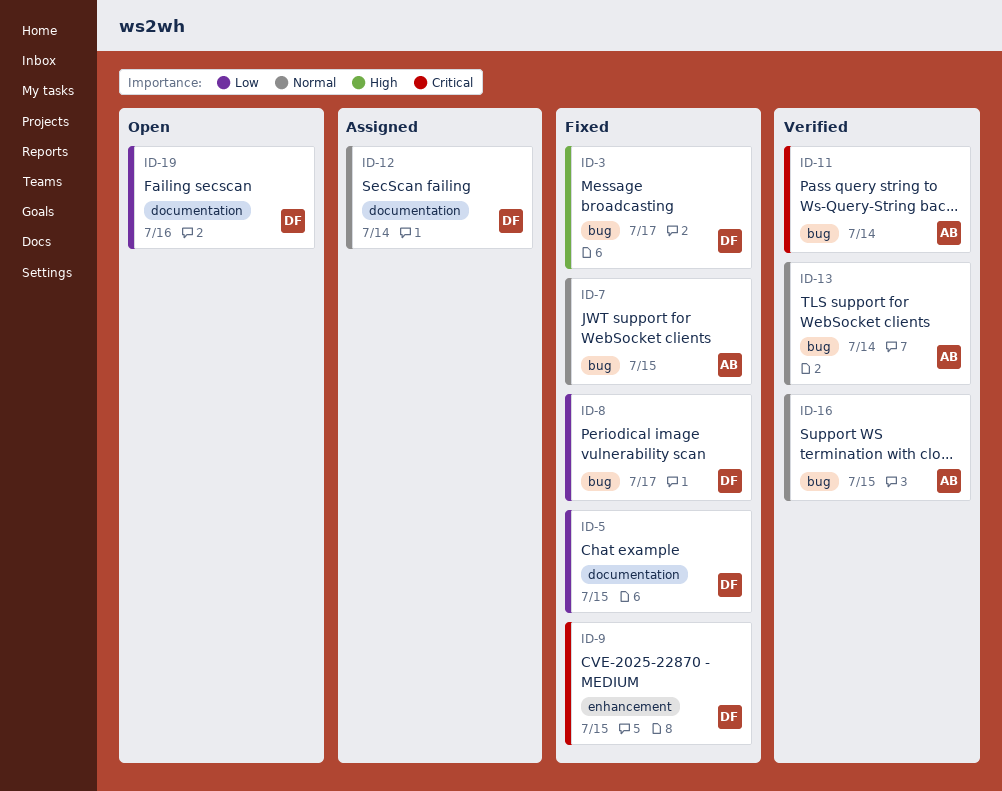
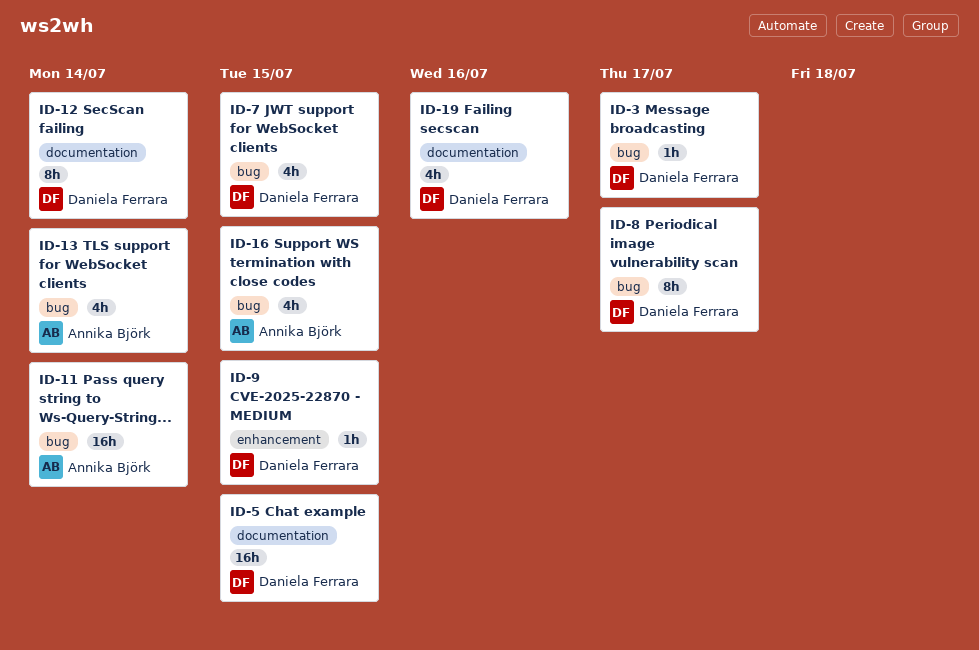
ID-7, owner: Annika Björk -> Daniela Ferrara

